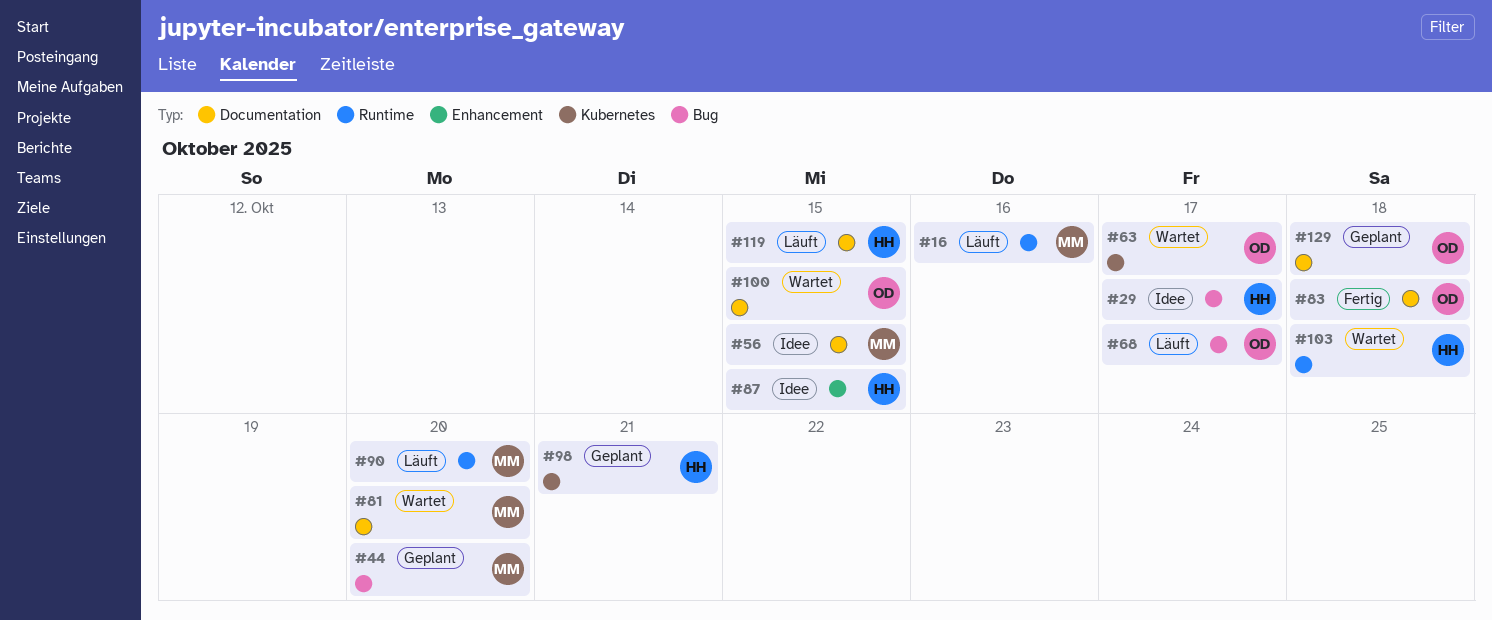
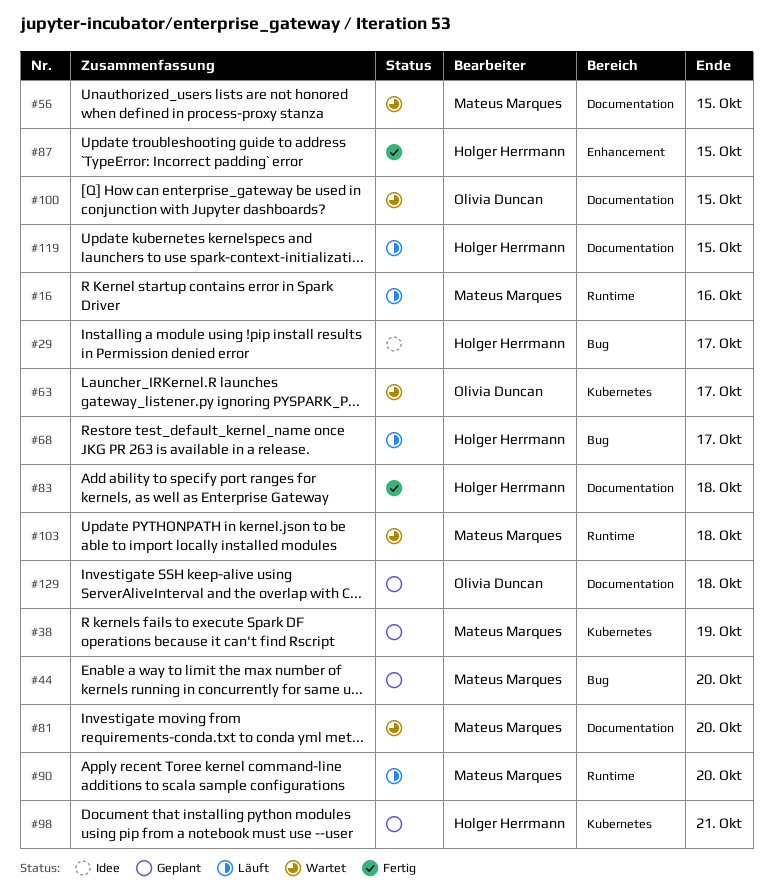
#38: none -> present
#56, status: Idee -> Wartet
#68, owner: Olivia Duncan -> Holger Herrmann
#83, owner: Olivia Duncan -> Holger Herrmann
#87, status: Idee -> Fertig
#103, owner: Holger Herrmann -> Mateus Marques

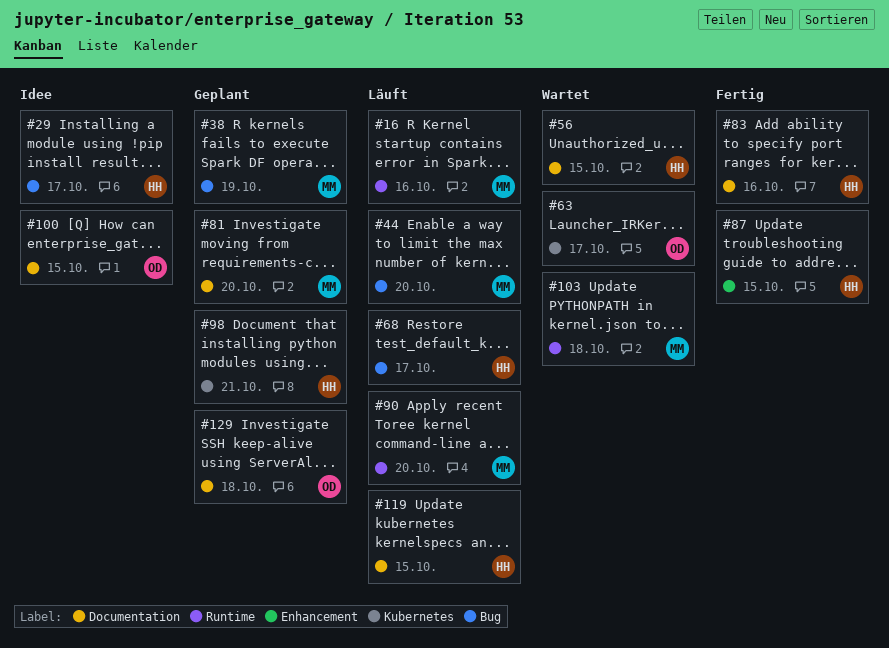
#38, label: Kubernetes -> Bug
#44, status: Geplant -> Läuft
#56, owner: Mateus Marques -> Holger Herrmann
#81, status: Wartet -> Geplant
#83, due: Oct 18 -> Oct 16
#100, status: Wartet -> Idee

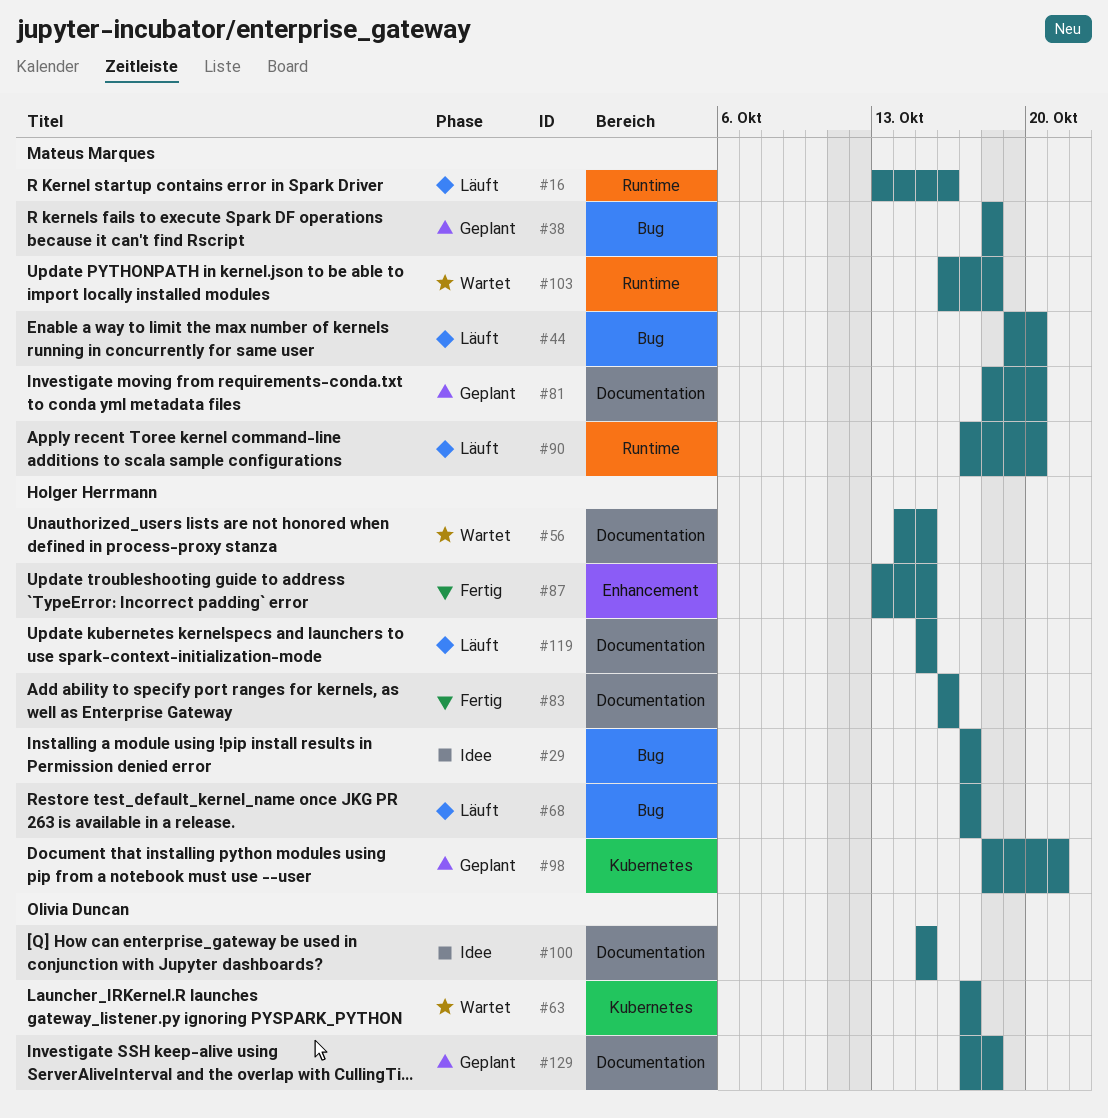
#38, due: Oct 19 -> Oct 18

